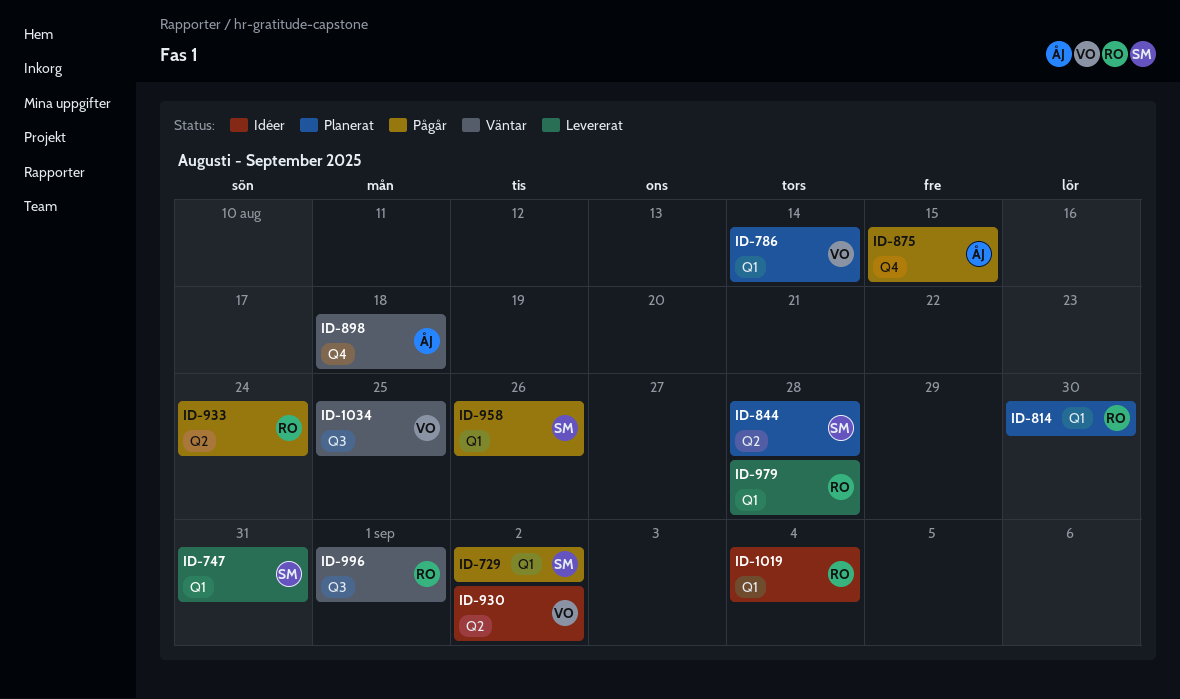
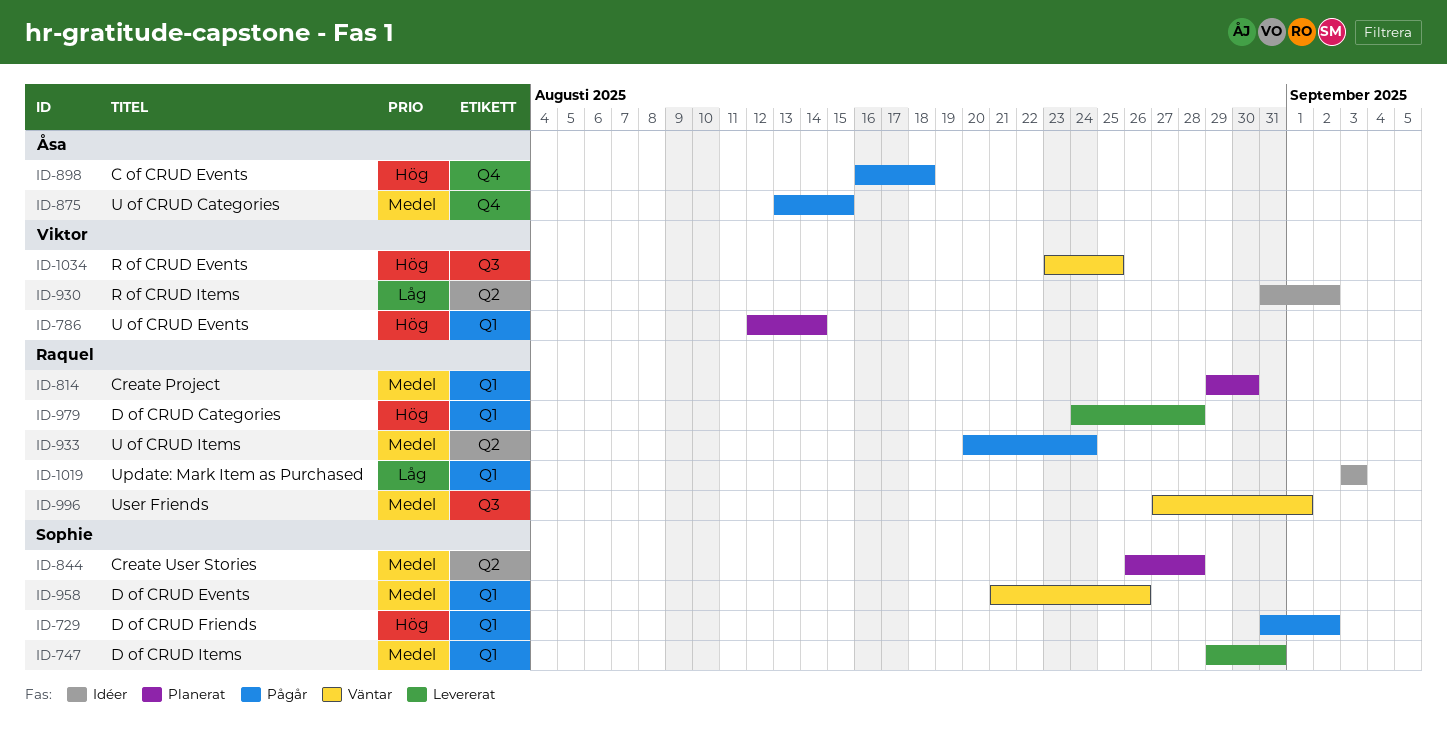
ID-898, status: Väntar -> Pågår
ID-958, status: Pågår -> Väntar
ID-1019, due: Sep 4 -> Sep 3

